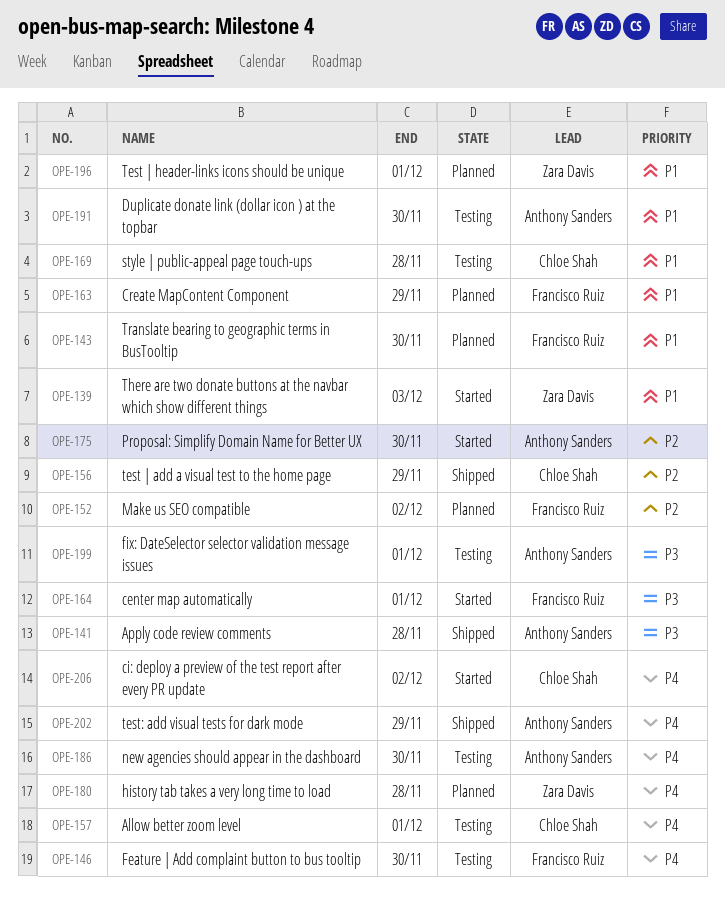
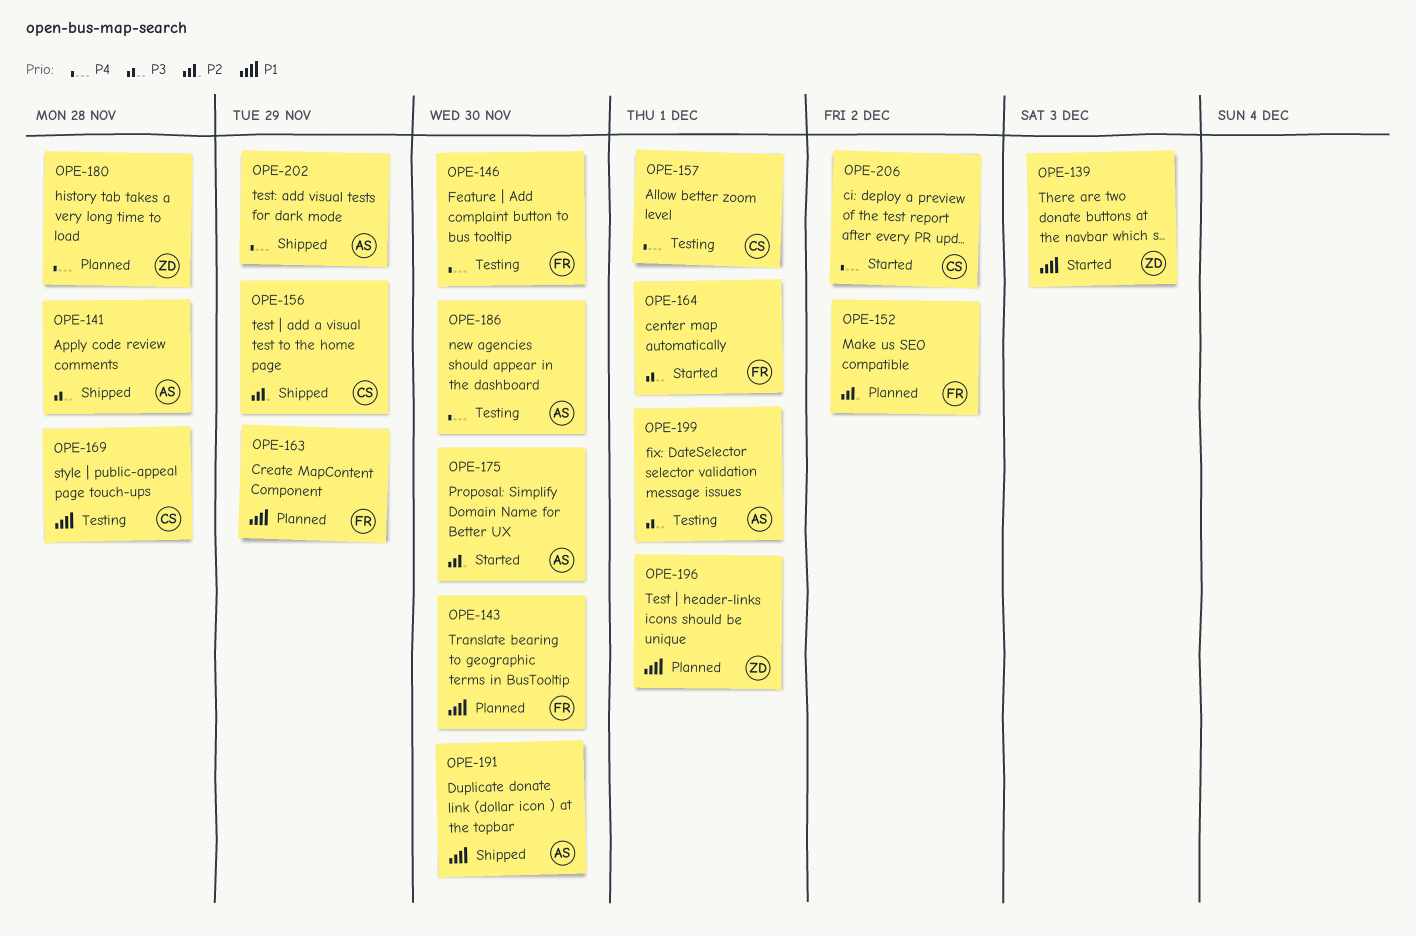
OPE-191, status: Testing -> Shipped

